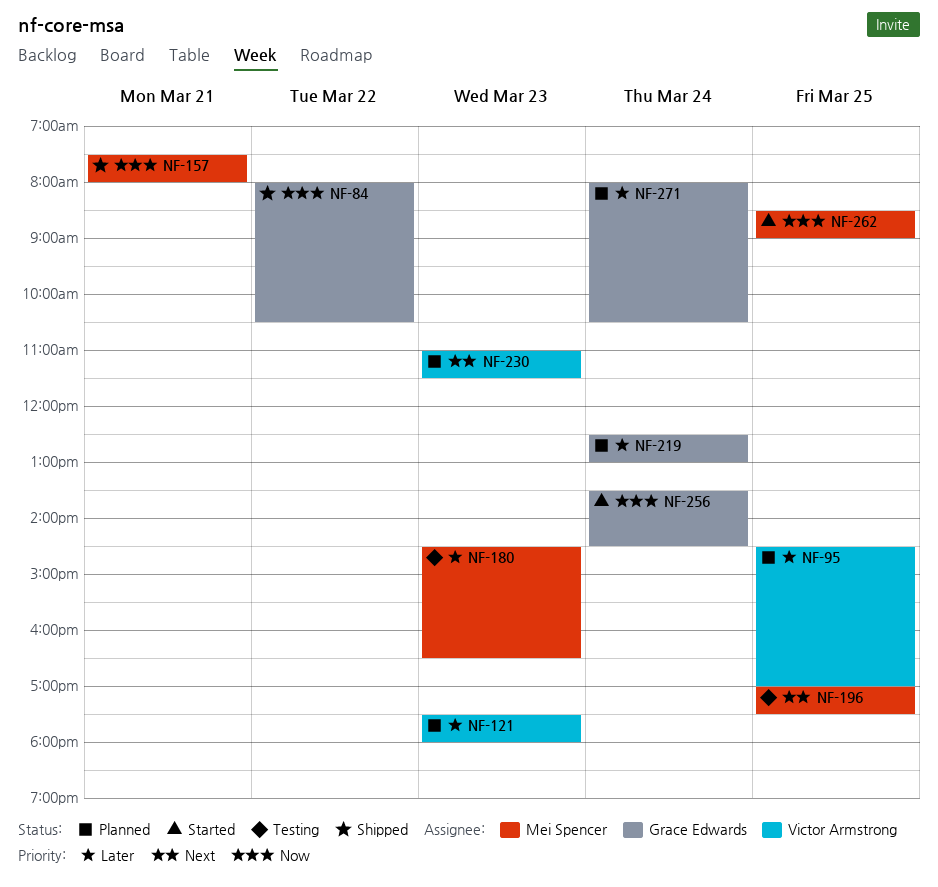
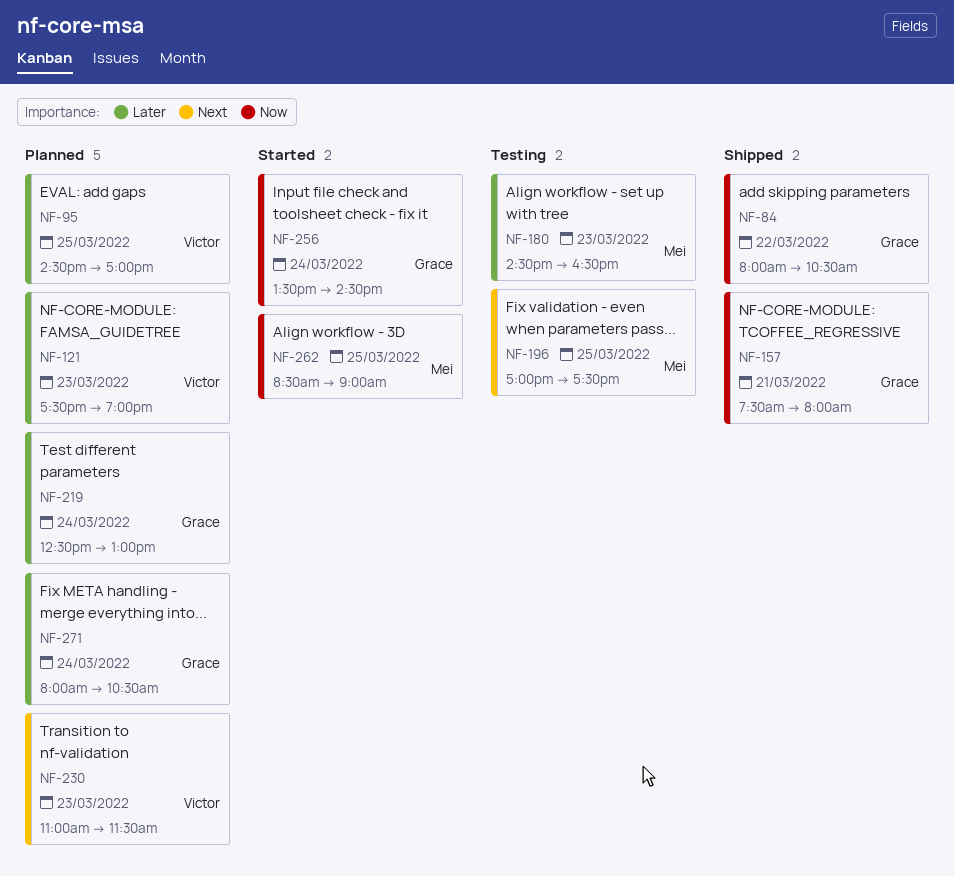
NF-121, ends: 18:00 -> 19:00
NF-157, owner: Mei Spencer -> Grace Edwards

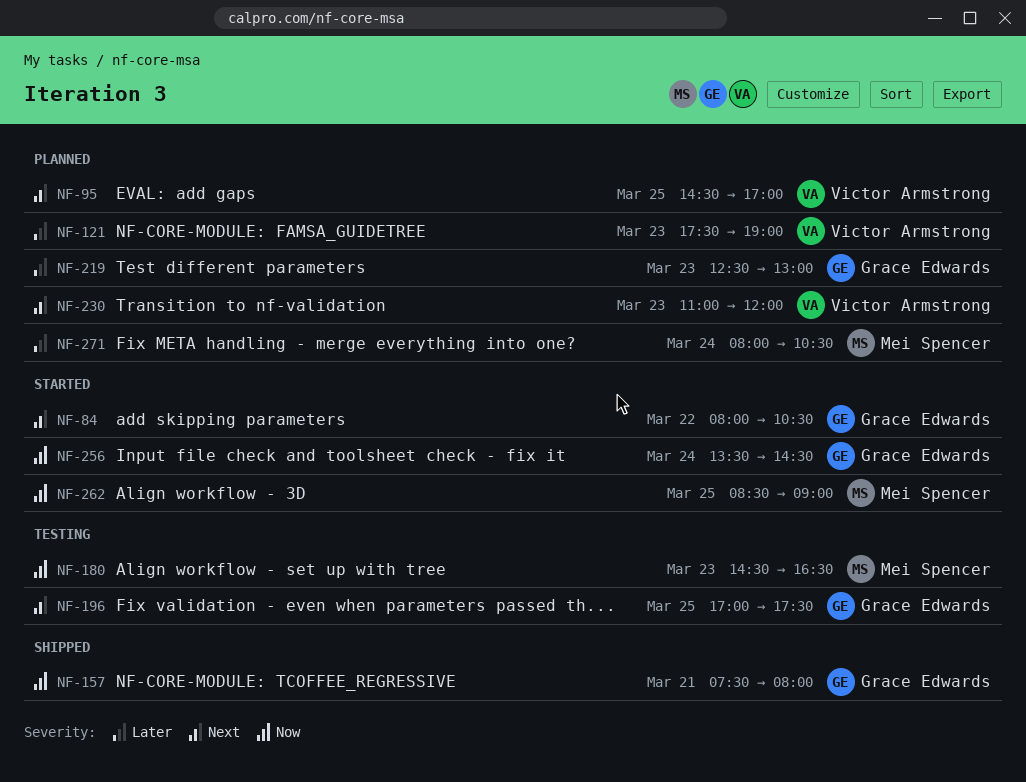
NF-84, status: Shipped -> Started
NF-84, priority: Now -> Next
NF-95, priority: Later -> Next
NF-180, priority: Later -> Now
NF-196, owner: Mei Spencer -> Grace Edwards
NF-219, day: Mar 24 -> Mar 23
NF-230, ends: 11:30 -> 12:00
NF-271, owner: Grace Edwards -> Mei Spencer

